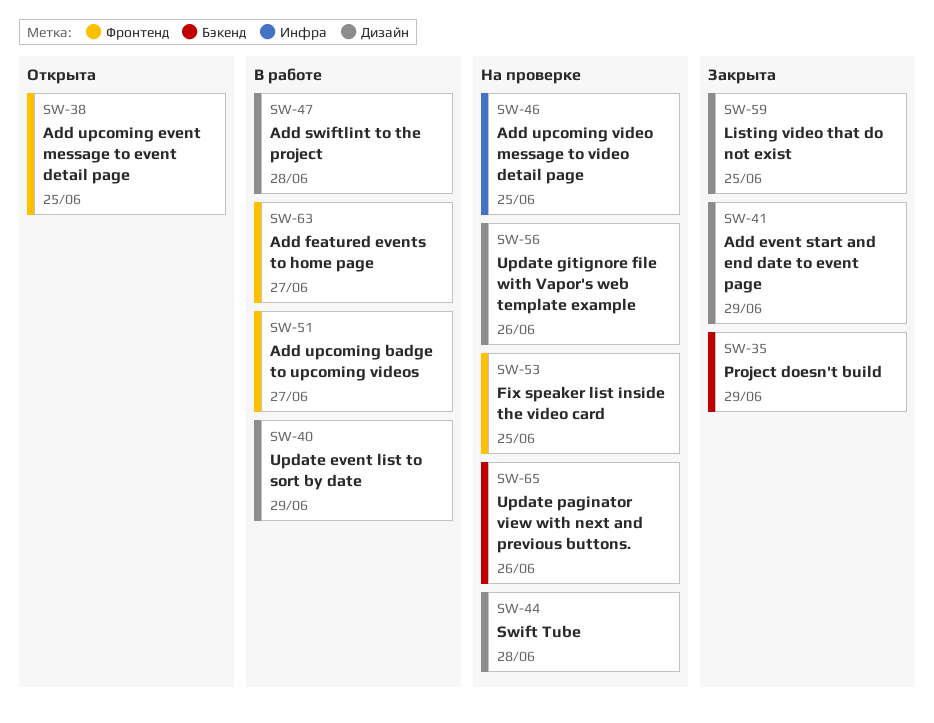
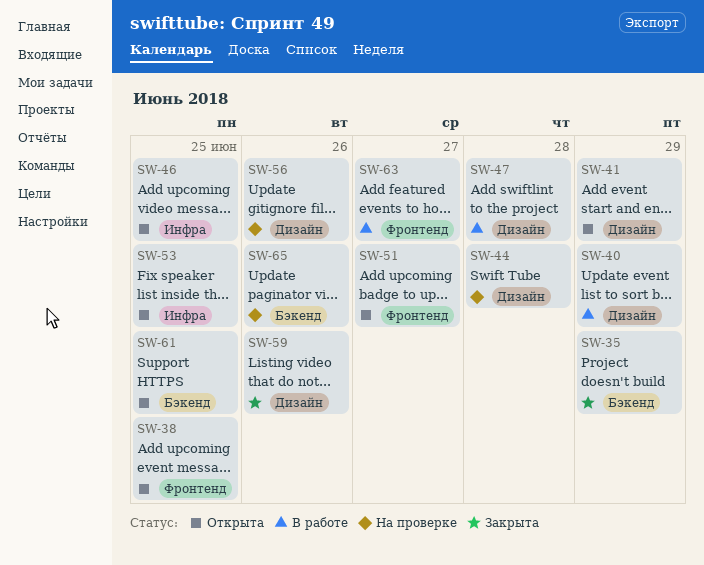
SW-41, status: Закрыта -> Открыта
SW-46, status: На проверке -> Открыта
SW-51, status: В работе -> Открыта
SW-53, status: На проверке -> Открыта
SW-53, label: Фронтенд -> Инфра
SW-59, due: Jun 25 -> Jun 26
SW-61: none -> present

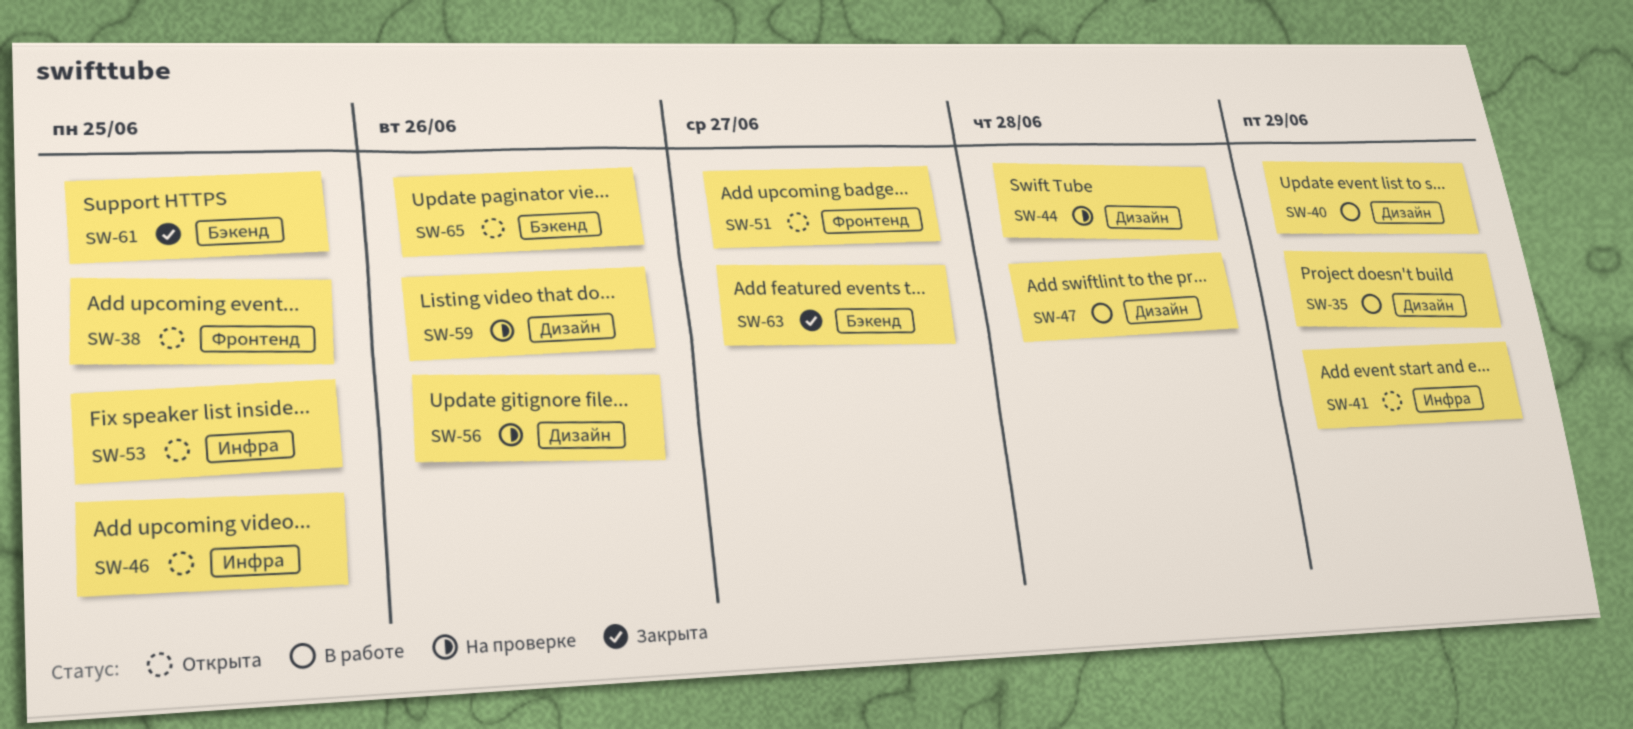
SW-35, status: Закрыта -> В работе
SW-35, label: Бэкенд -> Дизайн
SW-41, label: Дизайн -> Инфра
SW-59, status: Закрыта -> На проверке
SW-61, status: Открыта -> Закрыта
SW-63, status: В работе -> Закрыта
SW-63, label: Фронтенд -> Бэкенд
SW-65, status: На проверке -> Открыта

